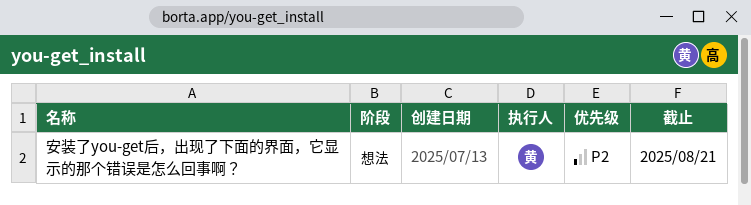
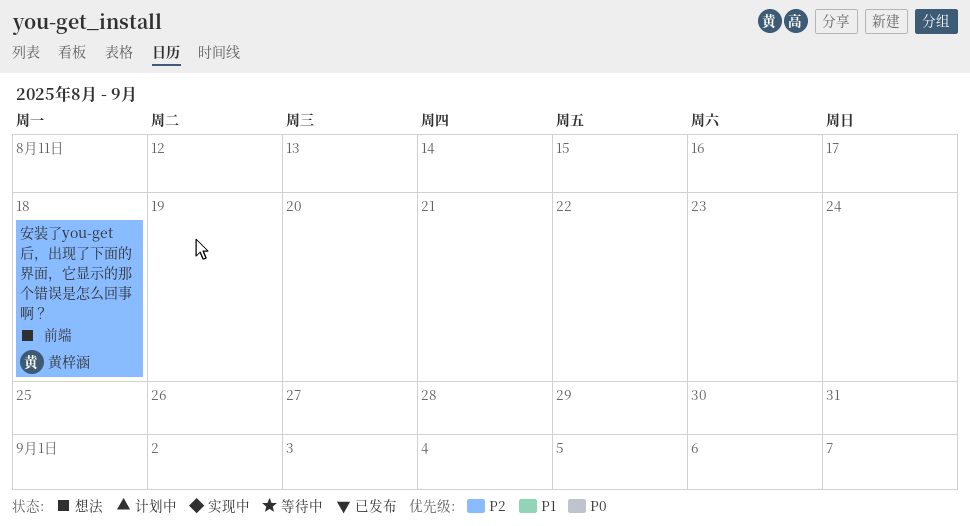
安装了you-get后，出现了下面的界面，它显示的那个错误是怎么回事啊？, due: Aug 21 -> Aug 18

